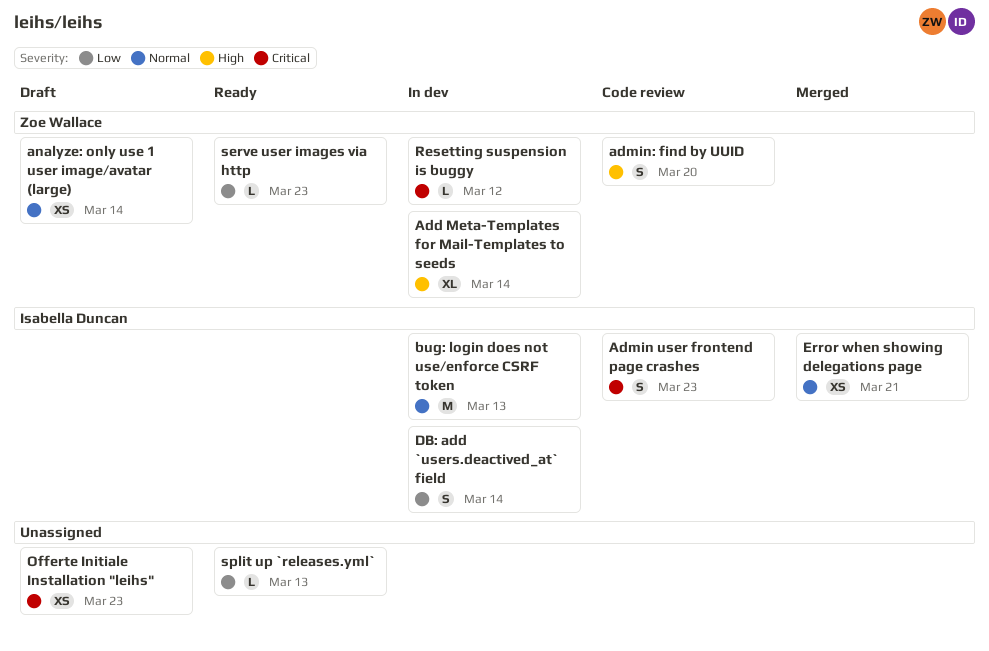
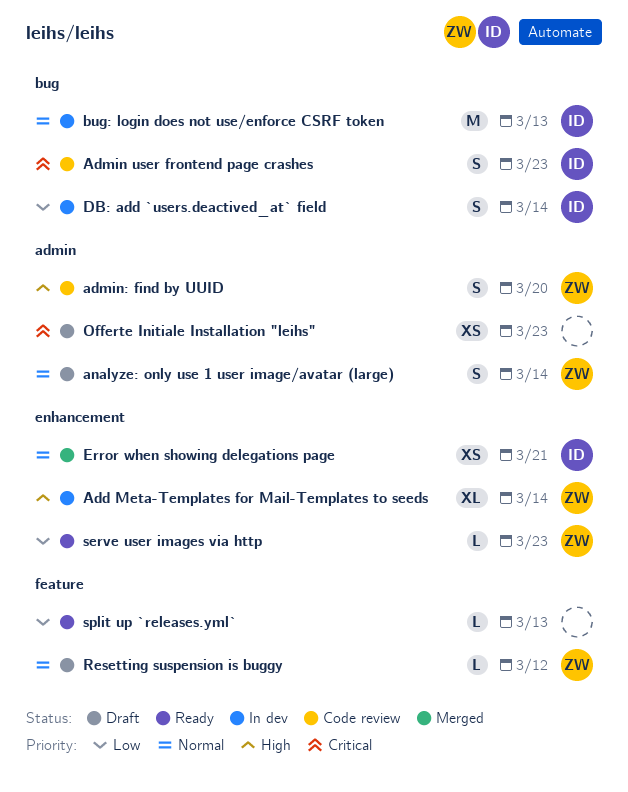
analyze: only use 1 user image/avatar (large), estimate: XS -> S
Resetting suspension is buggy, status: In dev -> Draft
Resetting suspension is buggy, priority: Critical -> Normal

